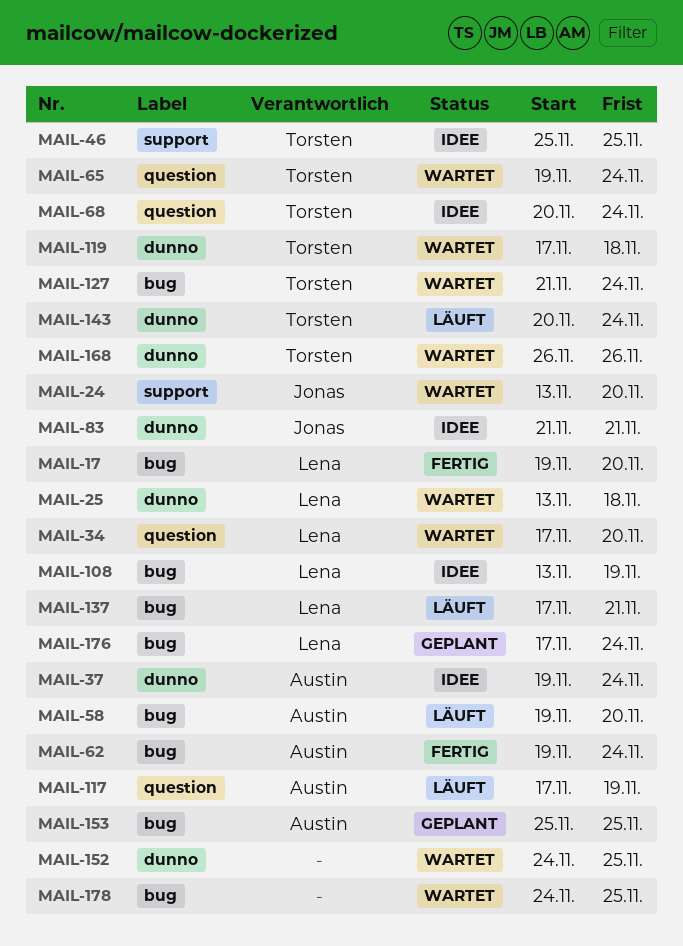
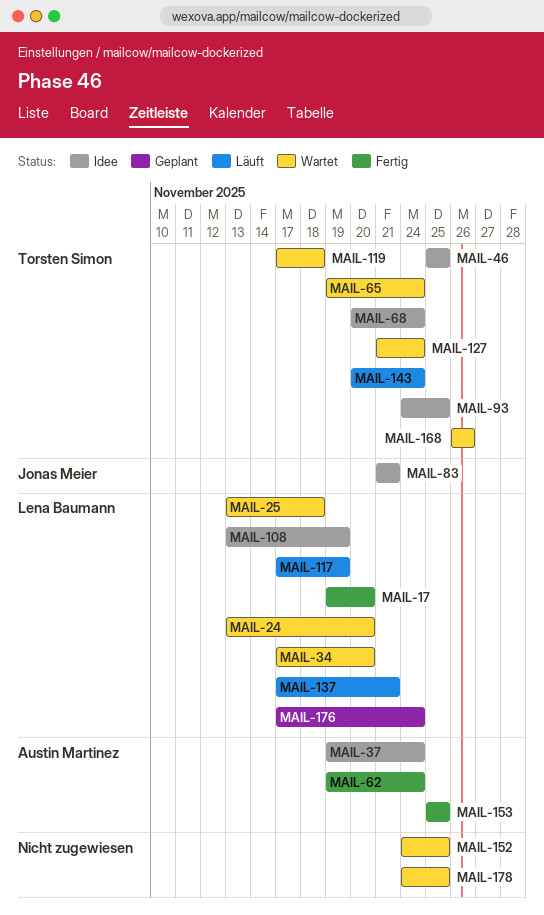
MAIL-24, owner: Jonas Meier -> Lena Baumann
MAIL-58: present -> none
MAIL-93: none -> present
MAIL-117, owner: Austin Martinez -> Lena Baumann
MAIL-153, status: Geplant -> Fertig

